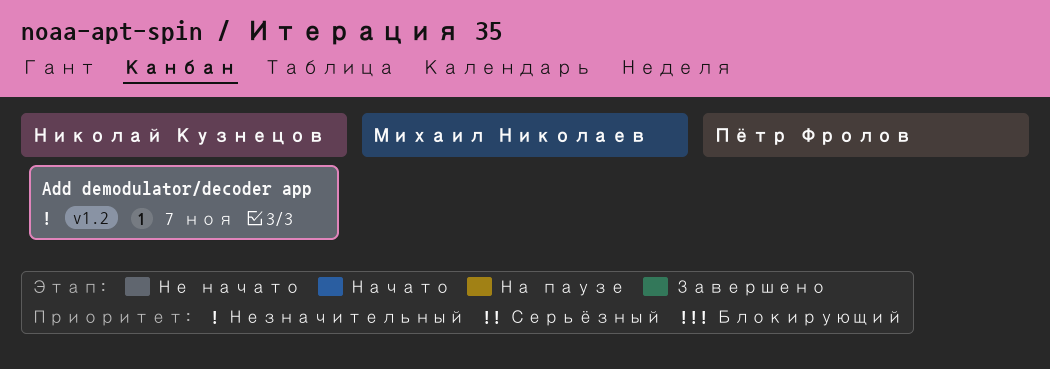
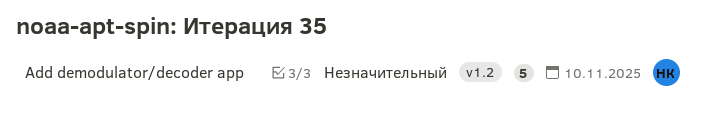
Add demodulator/decoder app, estimate: 1 -> 5
Add demodulator/decoder app, due: Nov 7 -> Nov 10

